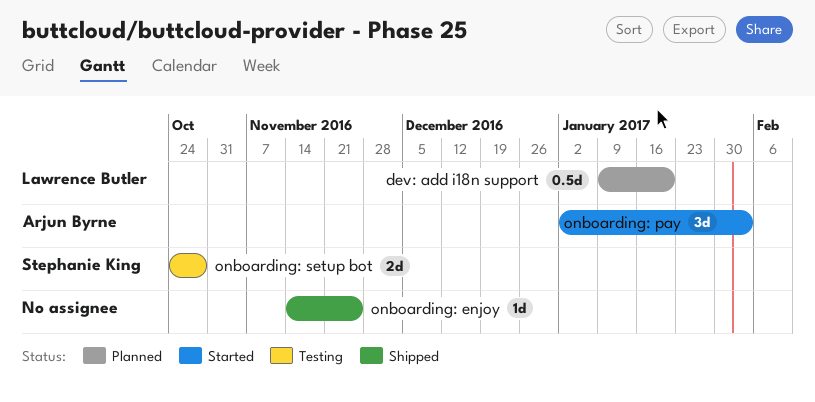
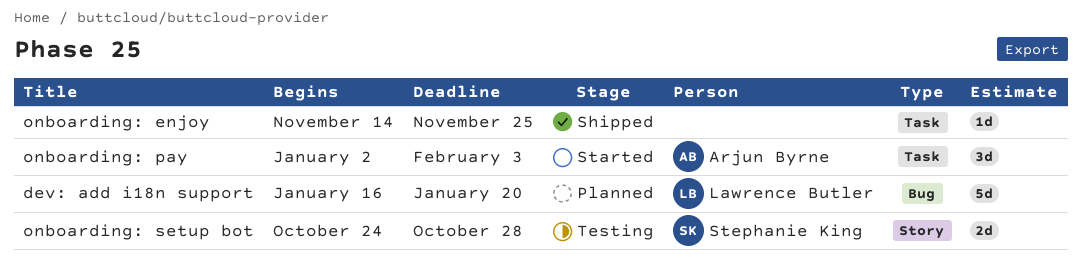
dev: add i18n support, estimate: 0.5d -> 5d
dev: add i18n support, start: Jan 9 -> Jan 16

